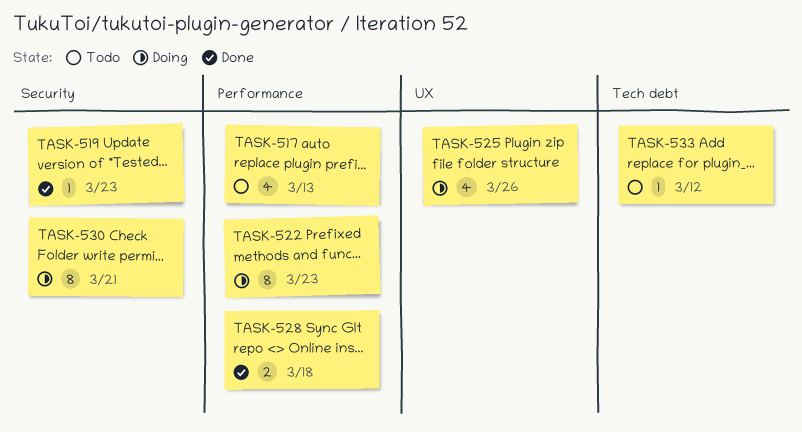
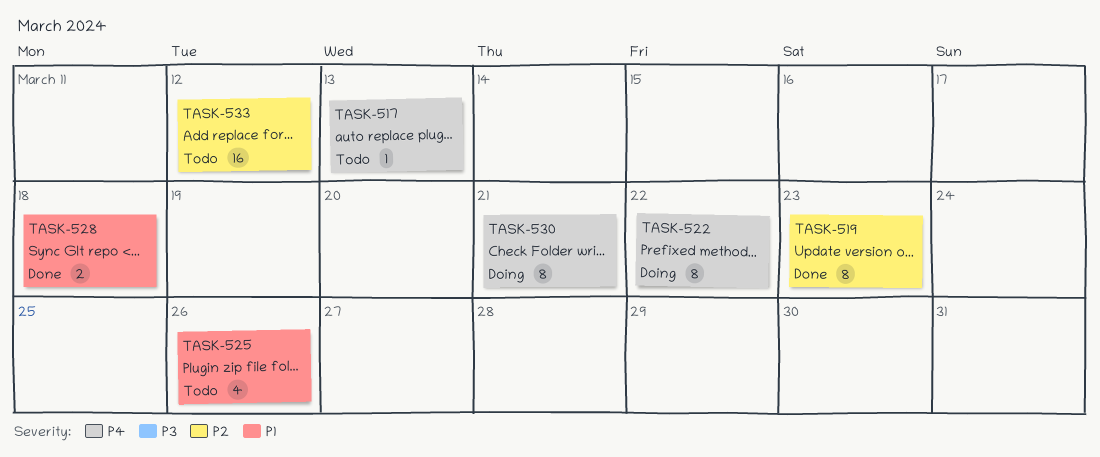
TASK-517, estimate: 4 -> 1
TASK-519, estimate: 1 -> 8
TASK-522, due: Mar 23 -> Mar 22
TASK-525, status: Doing -> Todo
TASK-533, estimate: 1 -> 16

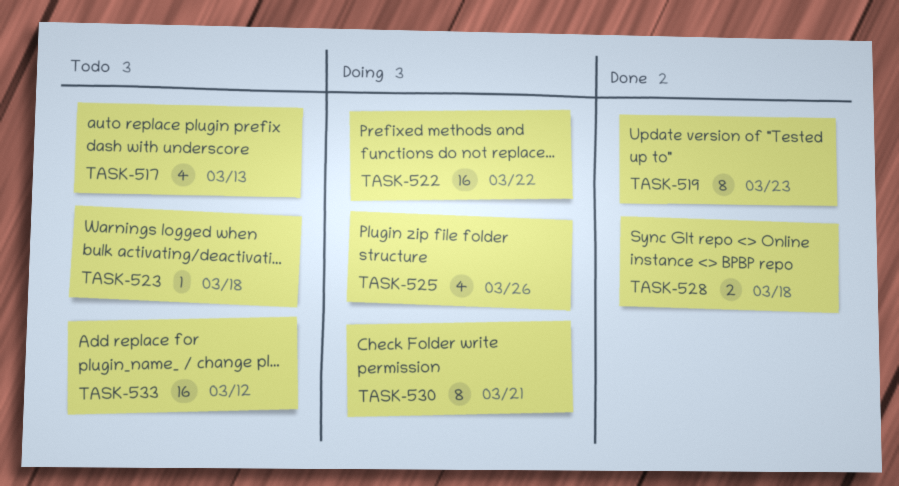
TASK-517, estimate: 1 -> 4
TASK-522, estimate: 8 -> 16
TASK-523: none -> present
TASK-525, status: Todo -> Doing

